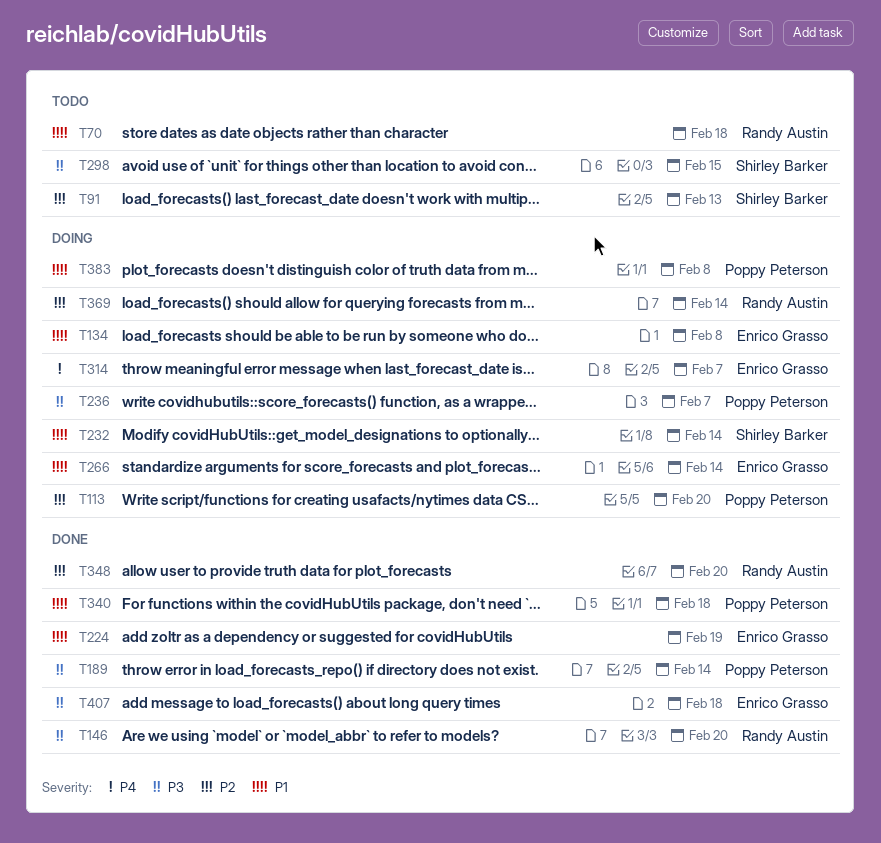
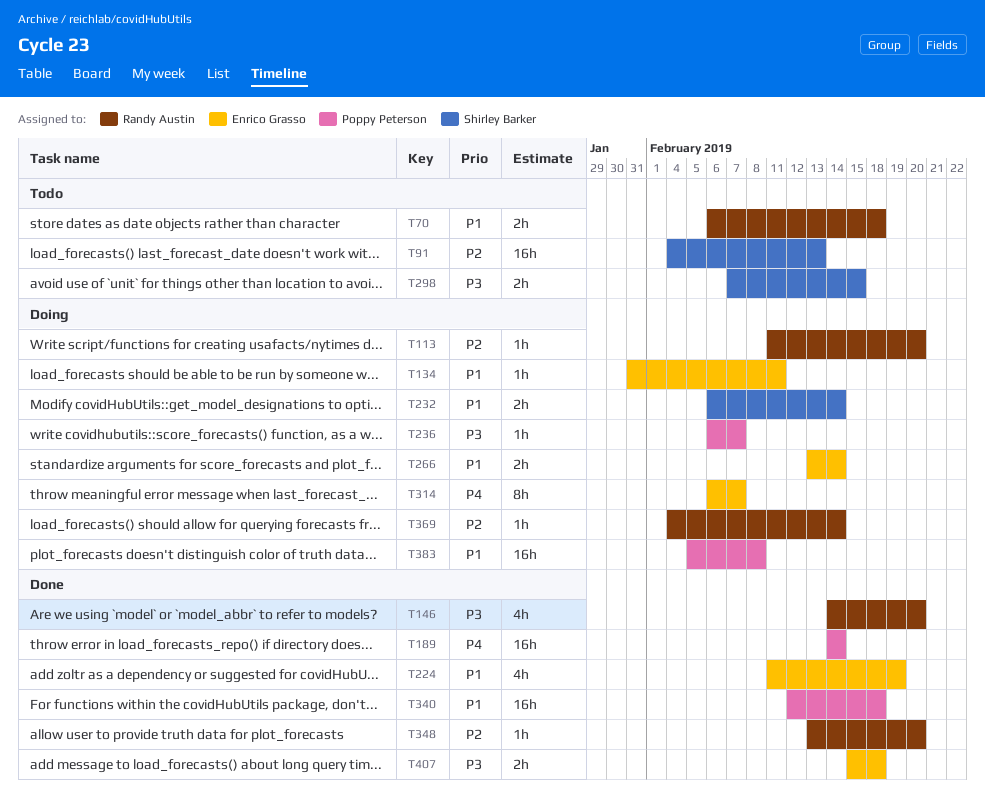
T113, owner: Poppy Peterson -> Randy Austin
T134, due: Feb 8 -> Feb 11
T189, priority: P3 -> P4

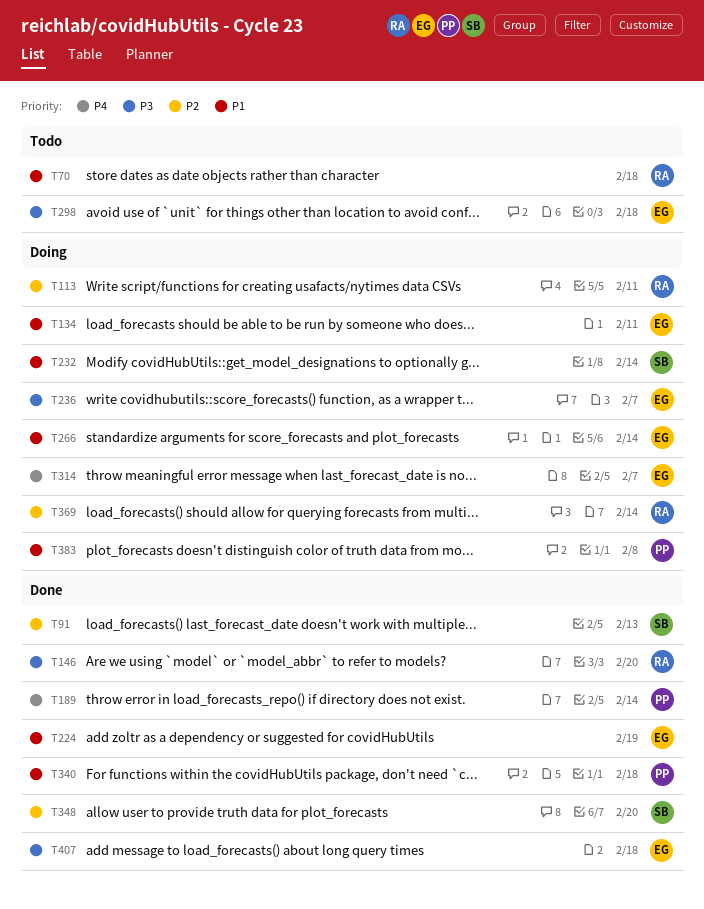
T91, status: Todo -> Done
T113, due: Feb 20 -> Feb 11
T236, owner: Poppy Peterson -> Enrico Grasso
T298, owner: Shirley Barker -> Enrico Grasso
T298, due: Feb 15 -> Feb 18
T348, owner: Randy Austin -> Shirley Barker

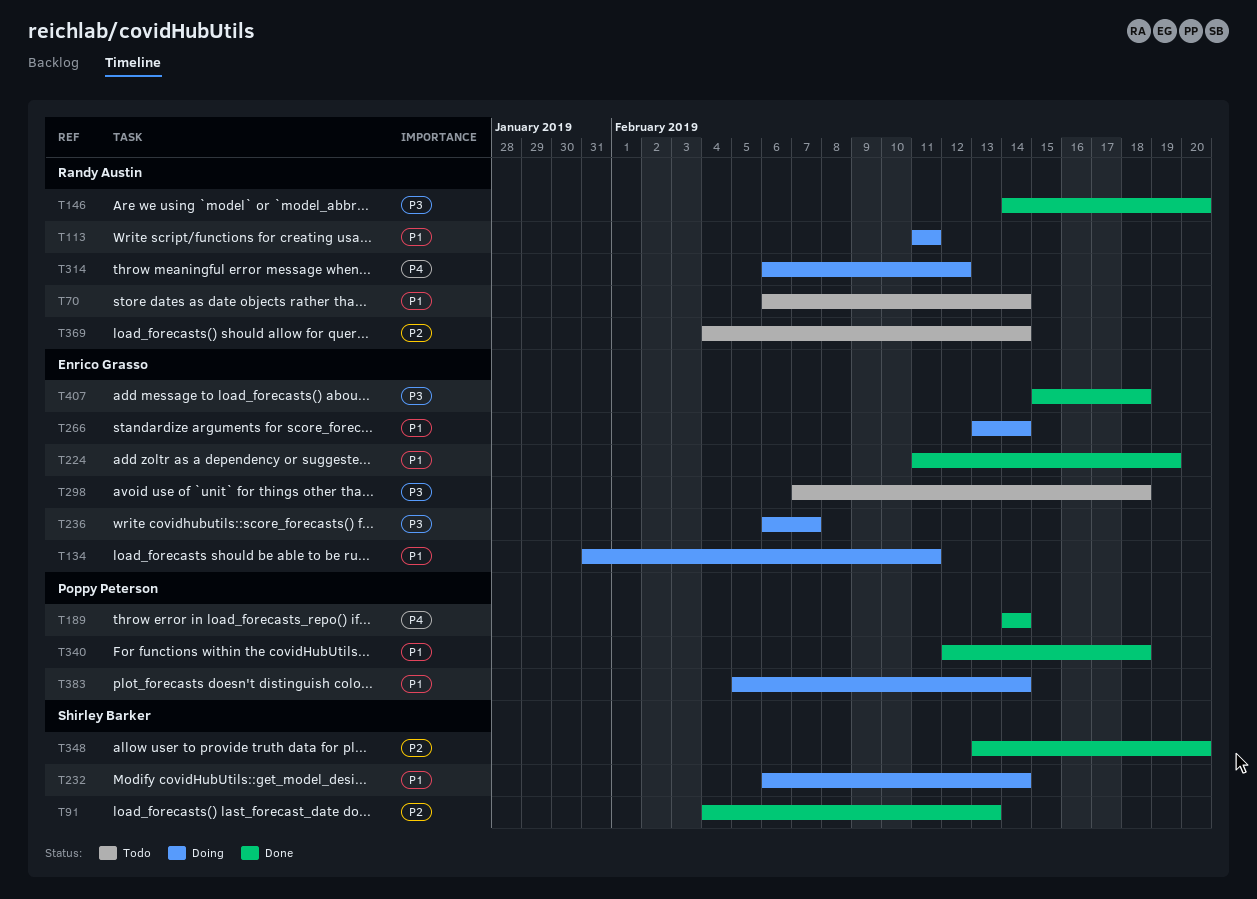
T70, due: Feb 18 -> Feb 14
T113, priority: P2 -> P1
T314, owner: Enrico Grasso -> Randy Austin
T314, due: Feb 7 -> Feb 12
T369, status: Doing -> Todo
T383, due: Feb 8 -> Feb 14

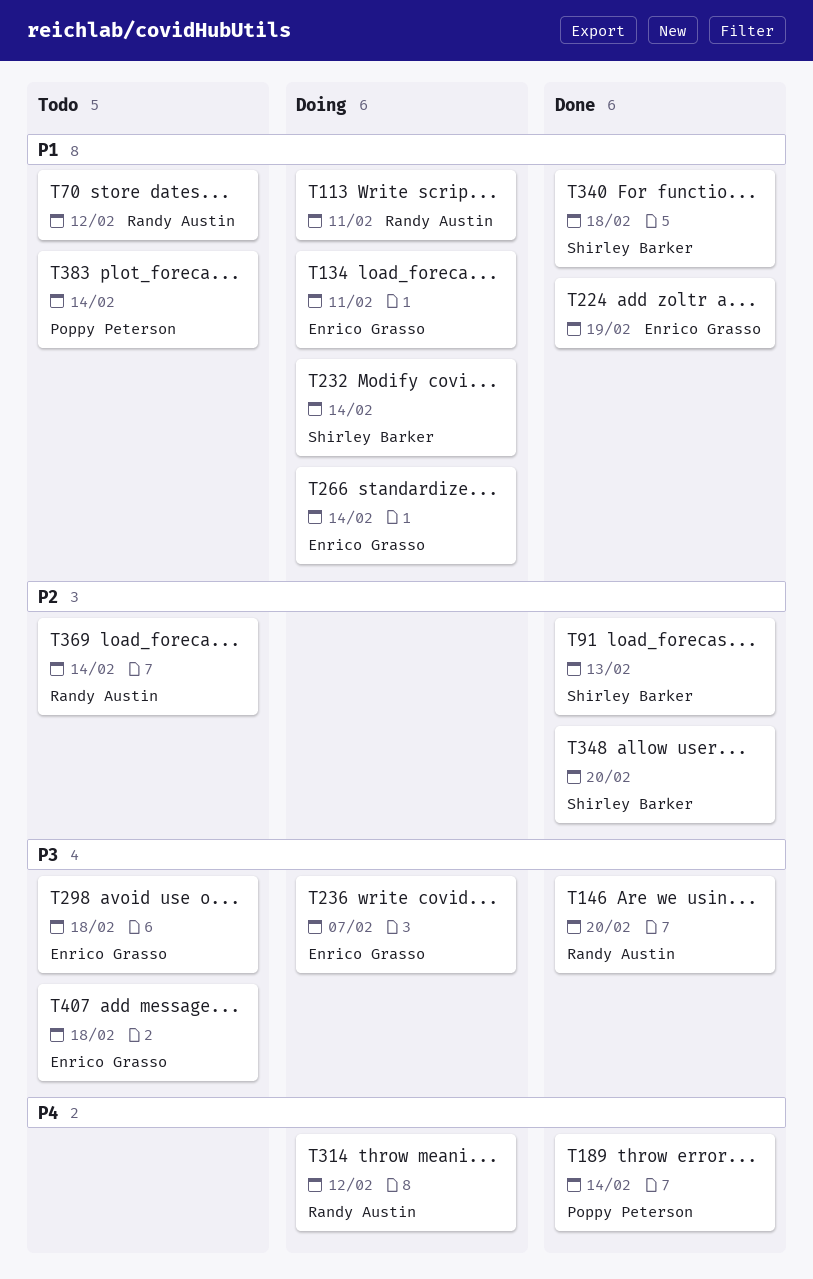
T70, due: Feb 14 -> Feb 12
T340, owner: Poppy Peterson -> Shirley Barker
T383, status: Doing -> Todo
T407, status: Done -> Todo

